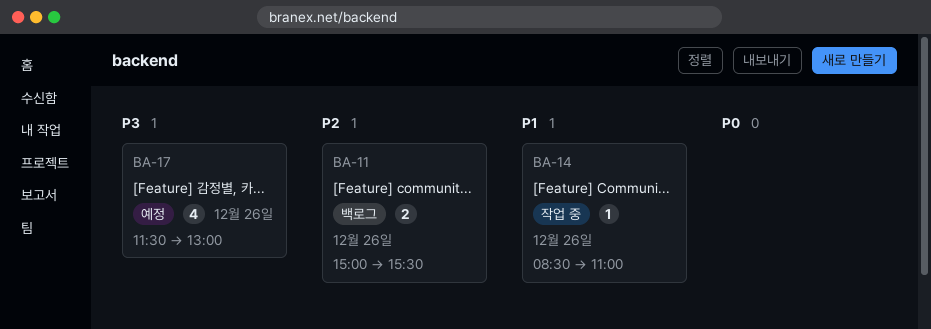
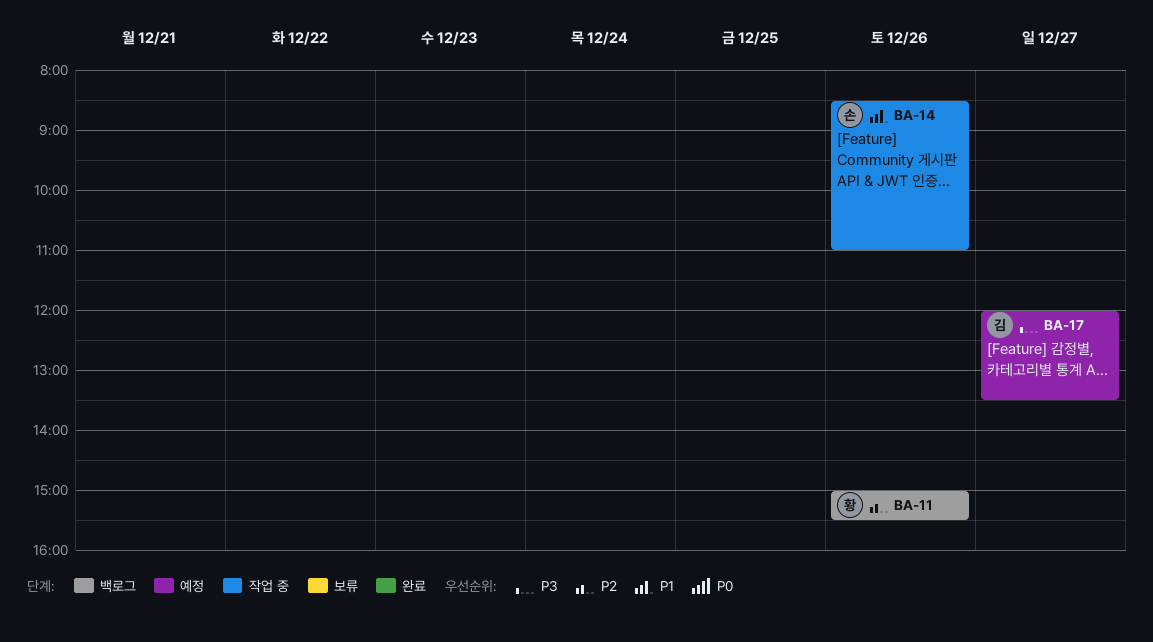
BA-17, day: Dec 26 -> Dec 27
BA-17, begins: 11:30 -> 12:00
BA-17, ends: 13:00 -> 13:30

